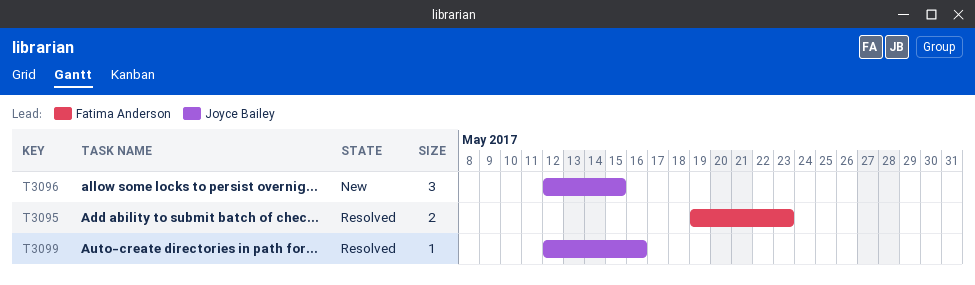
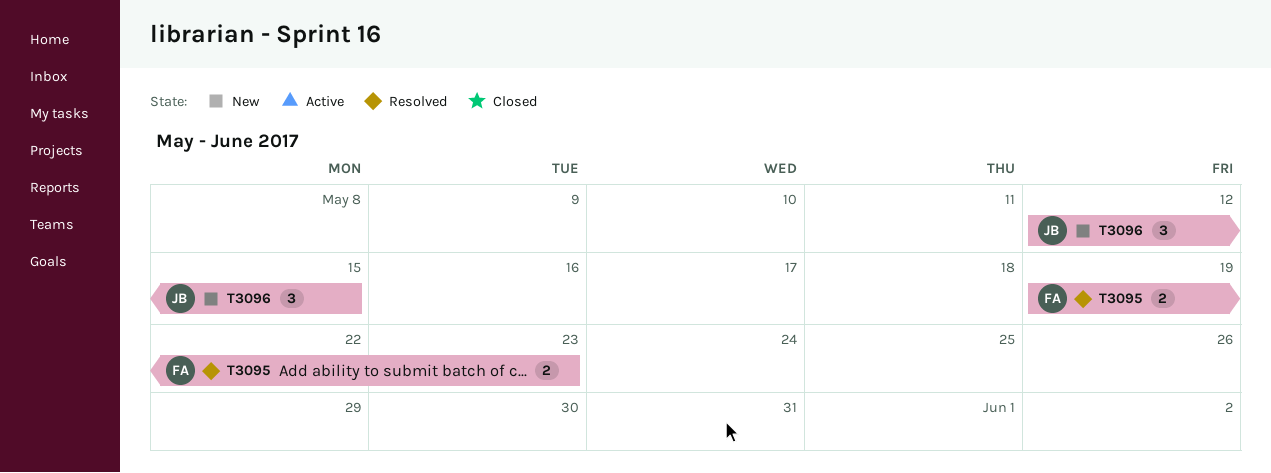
T3099: present -> none

